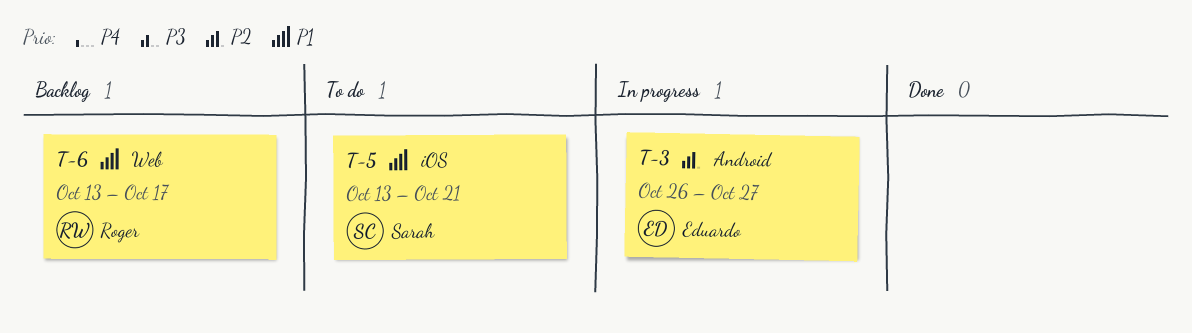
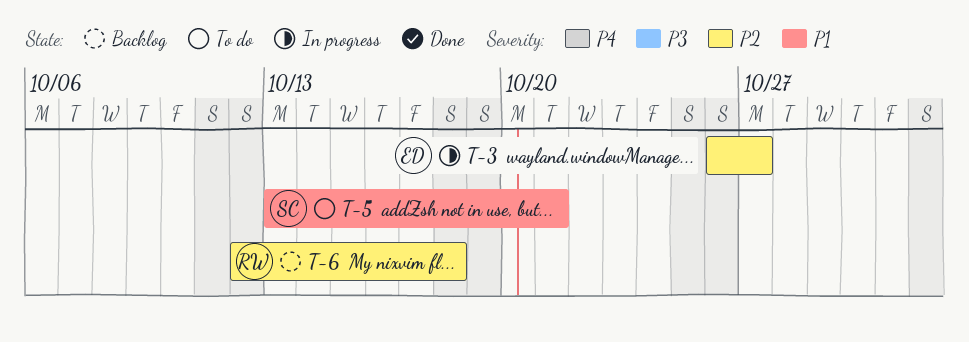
T-6, priority: P1 -> P2
T-6, start: Oct 13 -> Oct 12
T-6, due: Oct 17 -> Oct 18

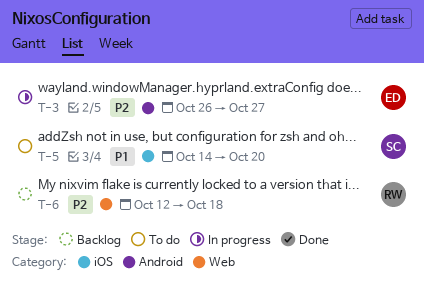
T-5, start: Oct 13 -> Oct 14
T-5, due: Oct 21 -> Oct 20

